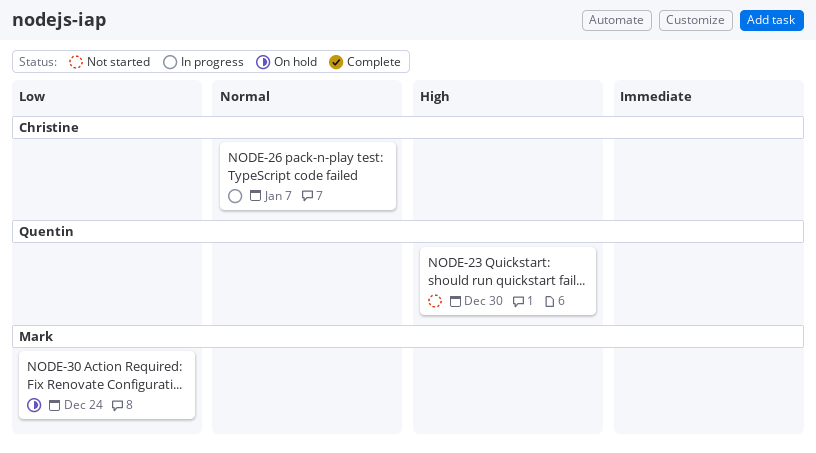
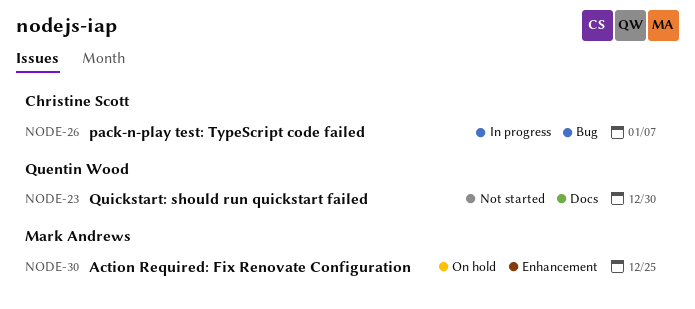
NODE-30, due: Dec 24 -> Dec 25

